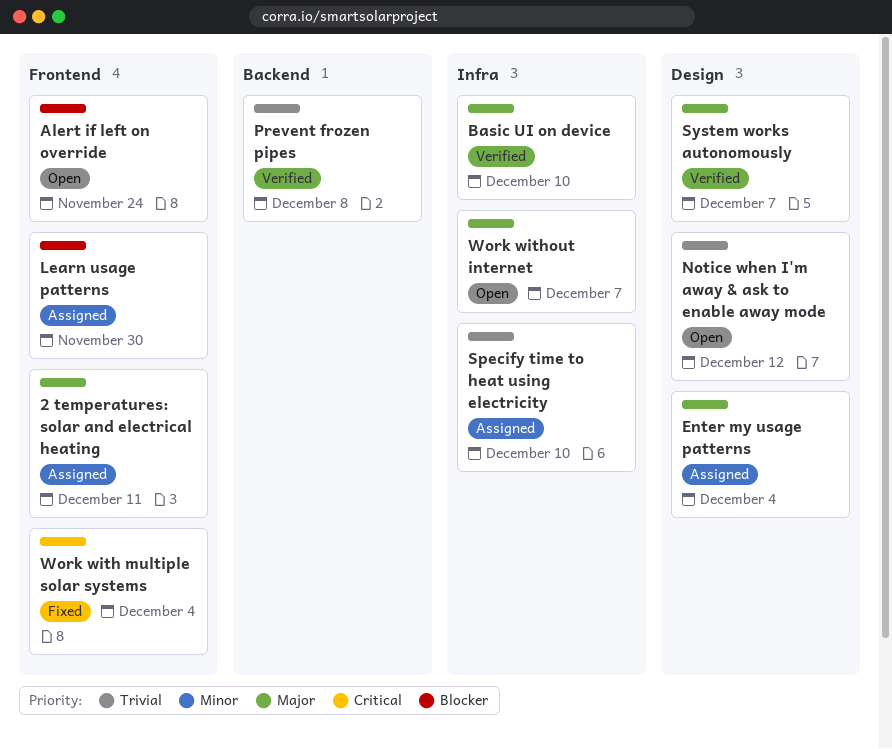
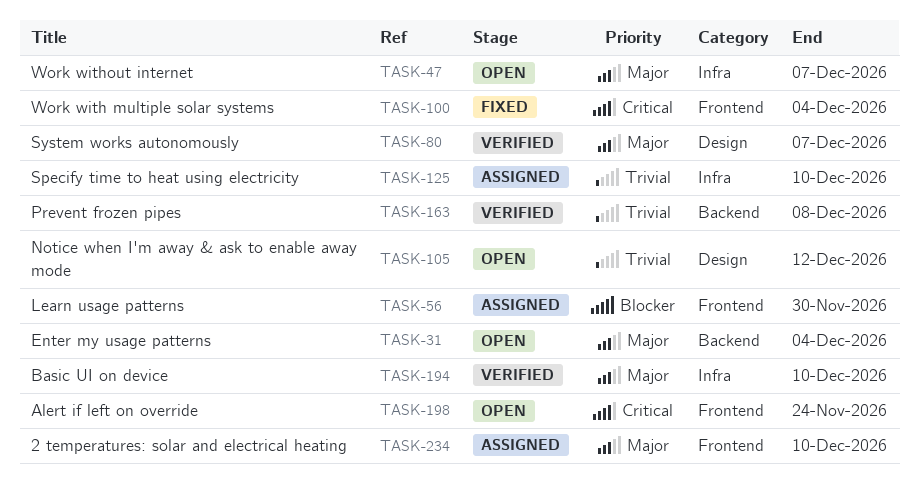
2 temperatures: solar and electrical heating, due: Dec 11 -> Dec 10
Alert if left on override, priority: Blocker -> Critical
Enter my usage patterns, status: Assigned -> Open
Enter my usage patterns, label: Design -> Backend

